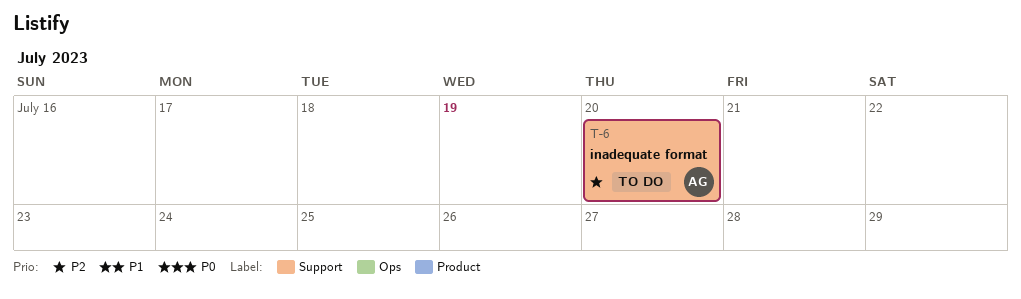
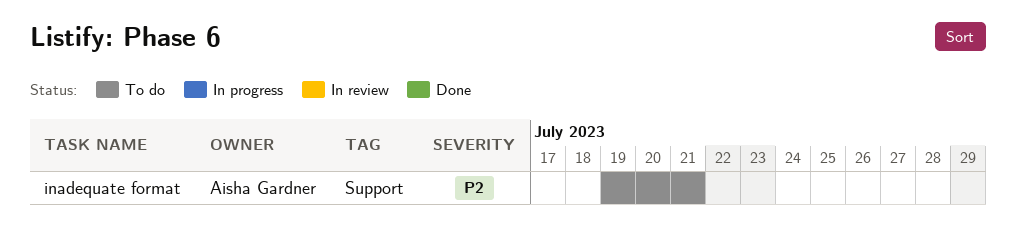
inadequate format, due: Jul 20 -> Jul 21

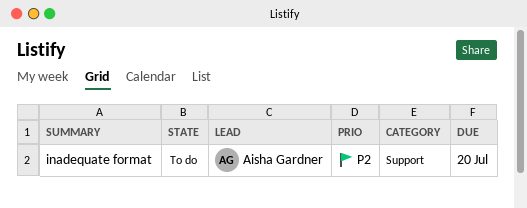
inadequate format, due: Jul 21 -> Jul 20

